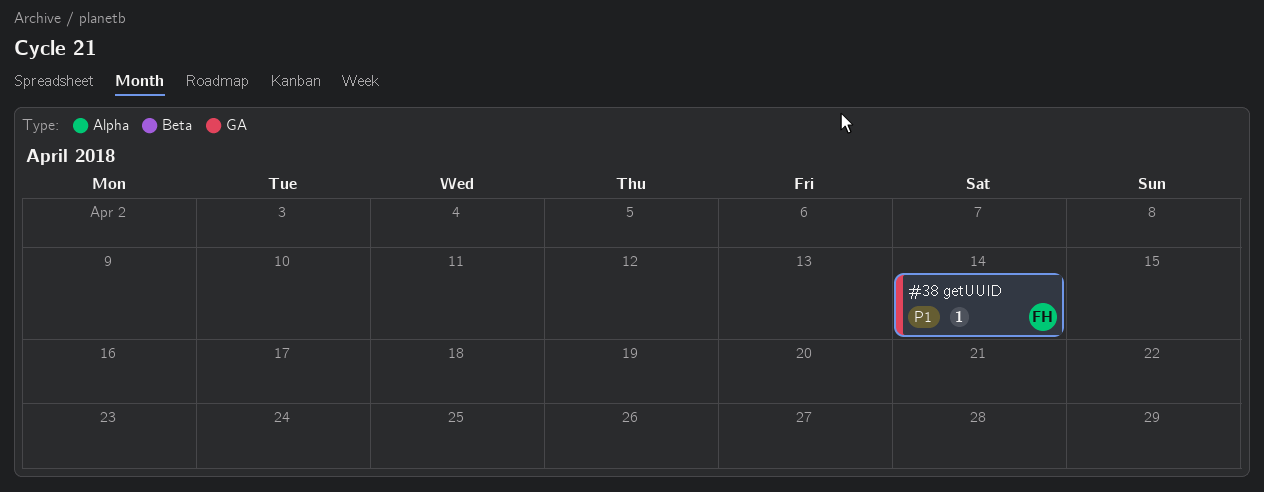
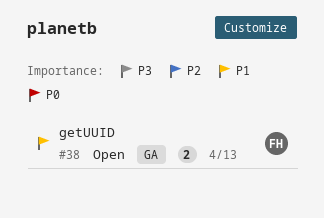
#38, estimate: 1 -> 2
#38, due: Apr 14 -> Apr 13

